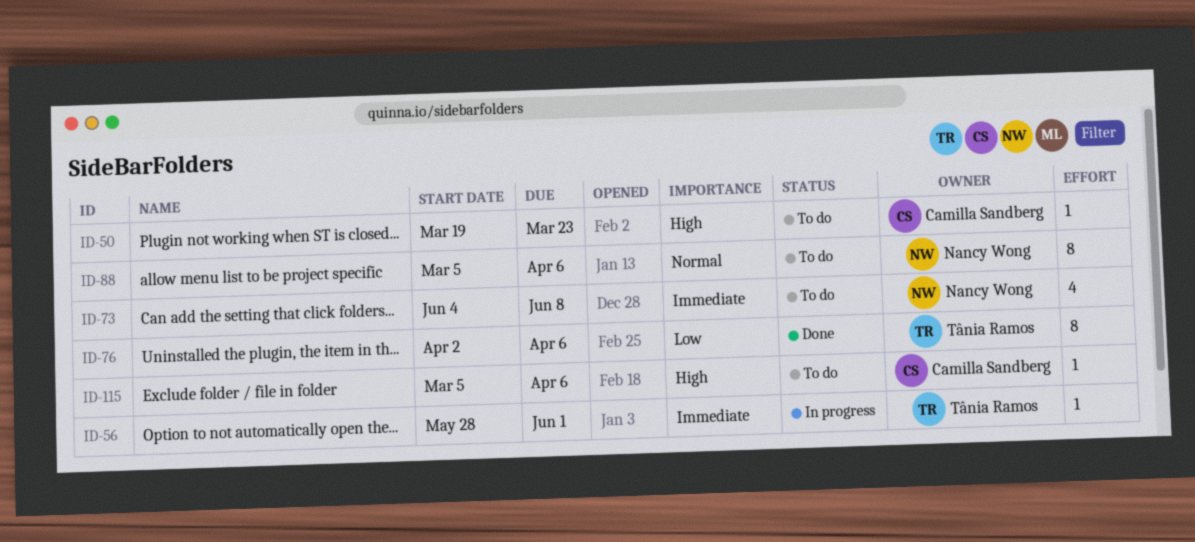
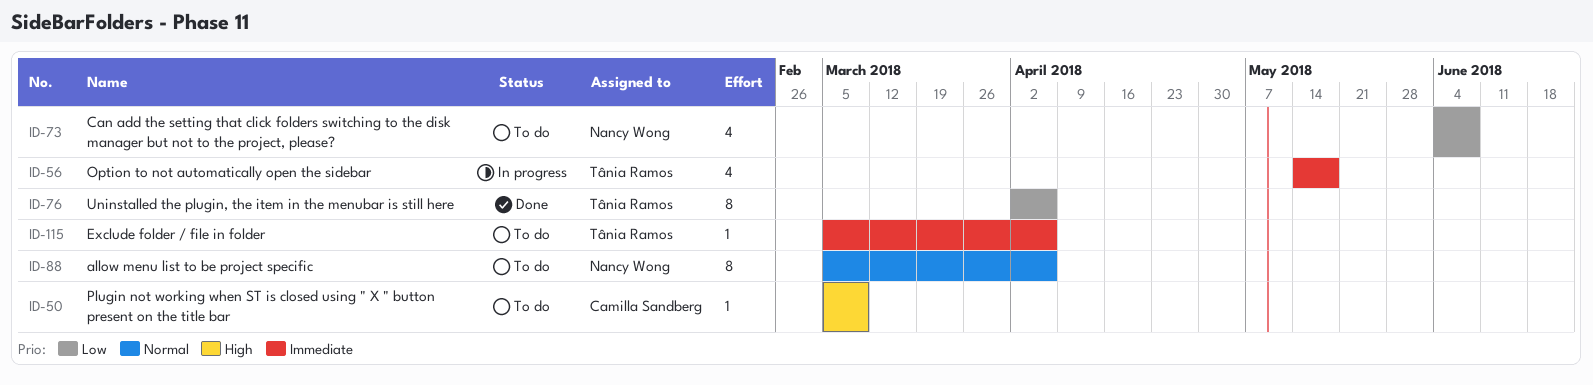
ID-50, start: Mar 19 -> Mar 5
ID-50, due: Mar 23 -> Mar 9
ID-56, estimate: 1 -> 4
ID-56, start: May 28 -> May 14
ID-56, due: Jun 1 -> May 18
ID-73, priority: Immediate -> Low
ID-115, owner: Camilla Sandberg -> Tânia Ramos
ID-115, priority: High -> Immediate

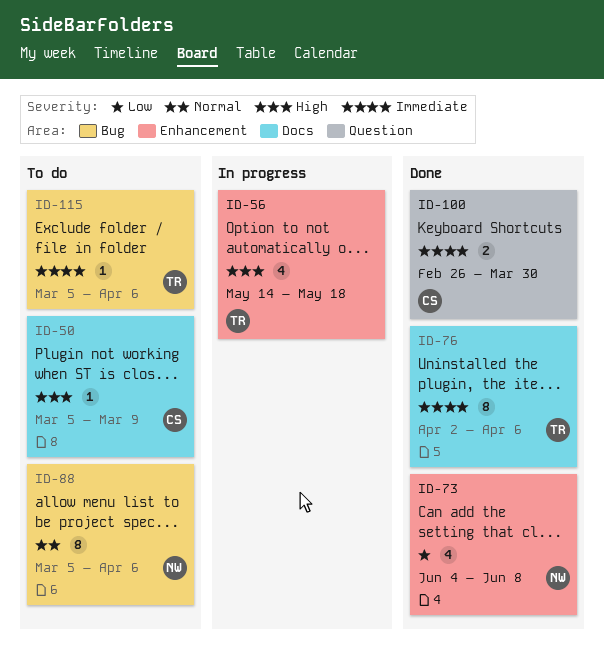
ID-56, priority: Immediate -> High
ID-73, status: To do -> Done
ID-76, priority: Low -> Immediate
ID-100: none -> present

